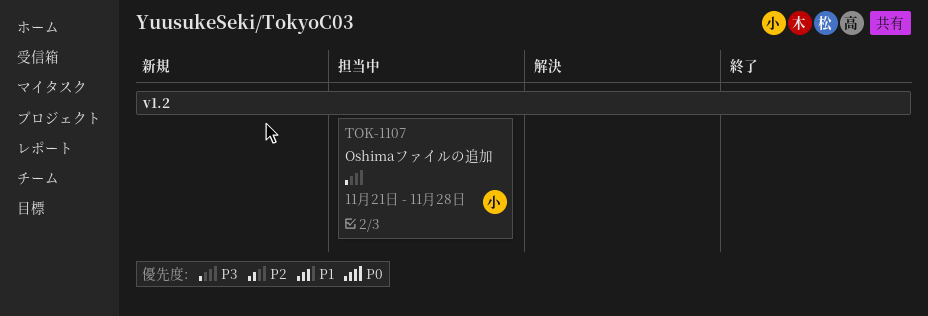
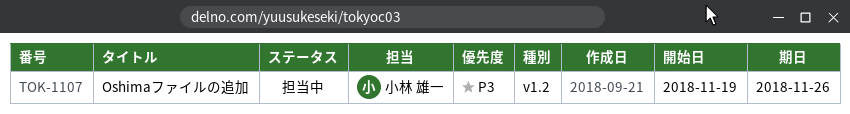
TOK-1107, start: Nov 21 -> Nov 19
TOK-1107, due: Nov 28 -> Nov 26

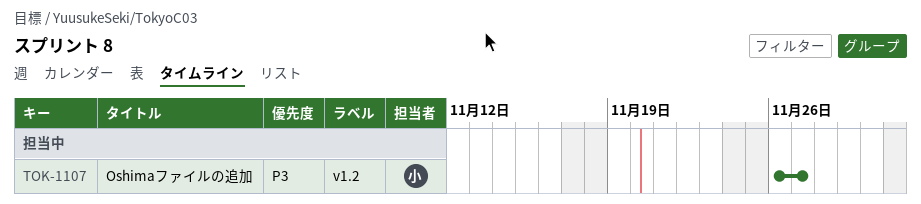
TOK-1107, start: Nov 19 -> Nov 26
TOK-1107, due: Nov 26 -> Nov 27

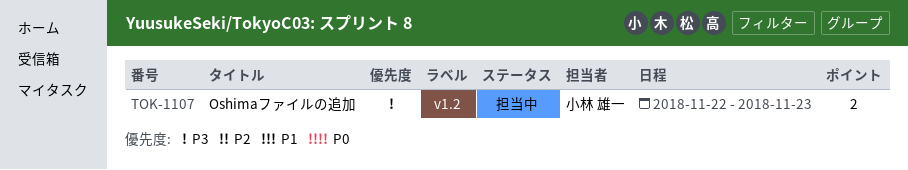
TOK-1107, start: Nov 26 -> Nov 22
TOK-1107, due: Nov 27 -> Nov 23

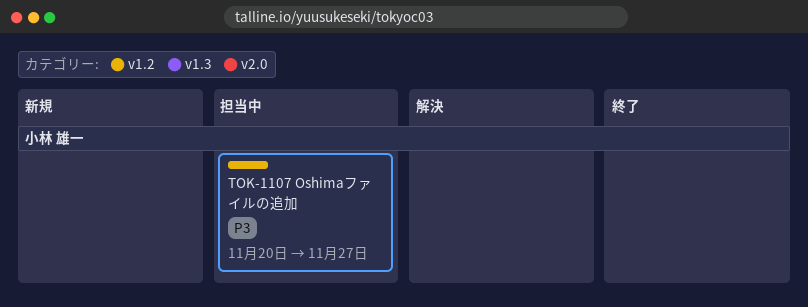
TOK-1107, start: Nov 22 -> Nov 20
TOK-1107, due: Nov 23 -> Nov 27

